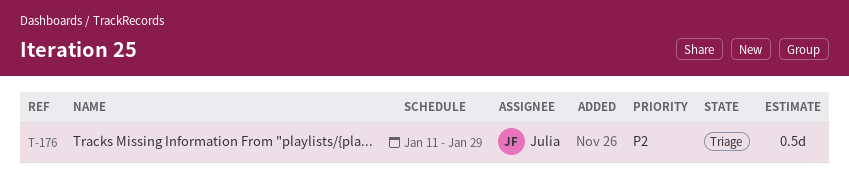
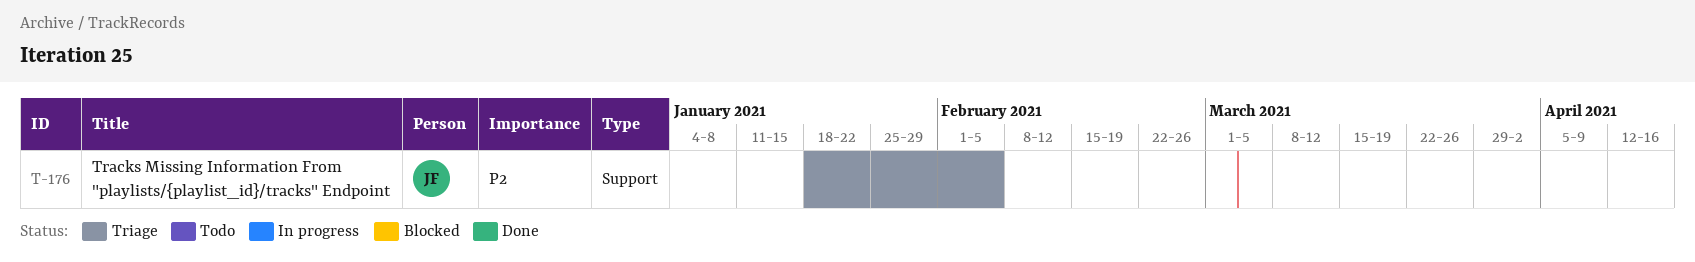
T-176, start: Jan 11 -> Jan 18
T-176, due: Jan 29 -> Feb 5

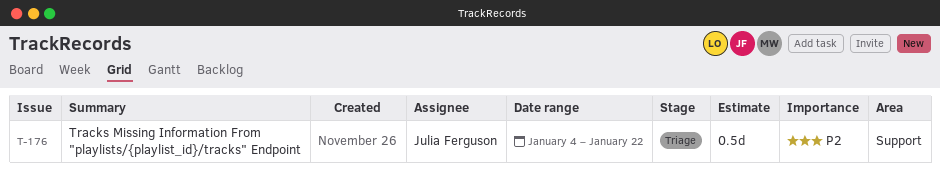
T-176, start: Jan 18 -> Jan 4
T-176, due: Feb 5 -> Jan 22

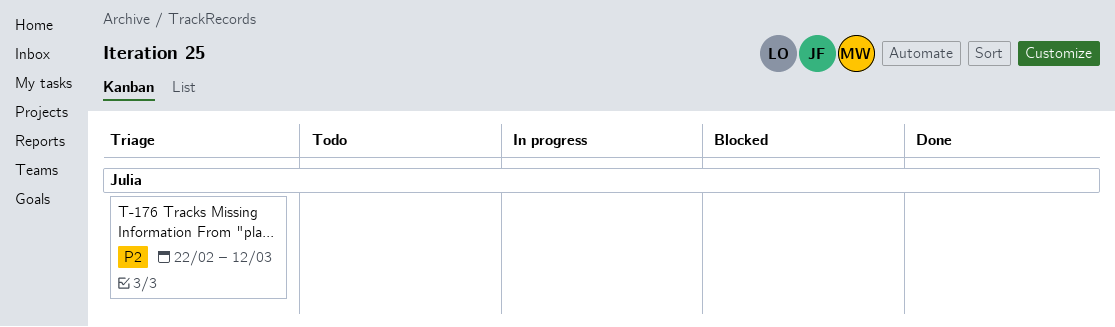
T-176, start: Jan 4 -> Feb 22
T-176, due: Jan 22 -> Mar 12

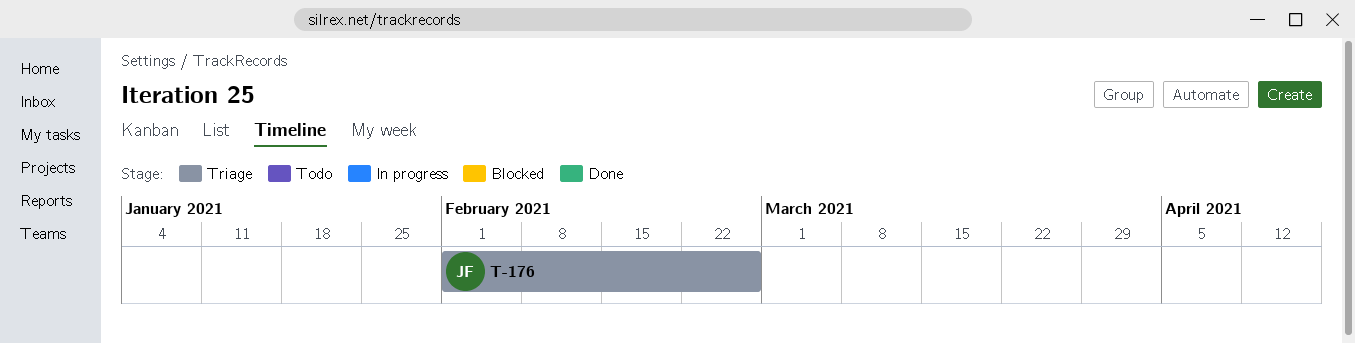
T-176, start: Feb 22 -> Feb 1
T-176, due: Mar 12 -> Feb 26

